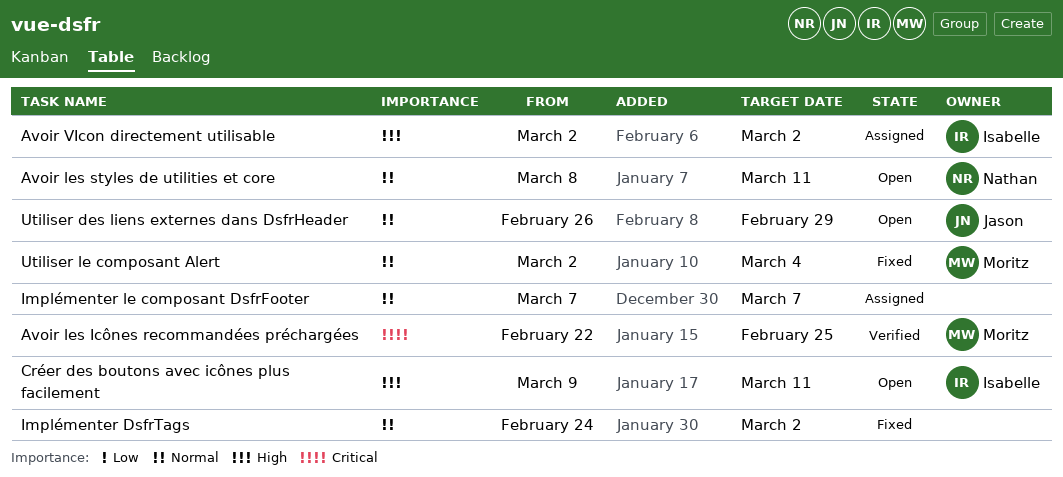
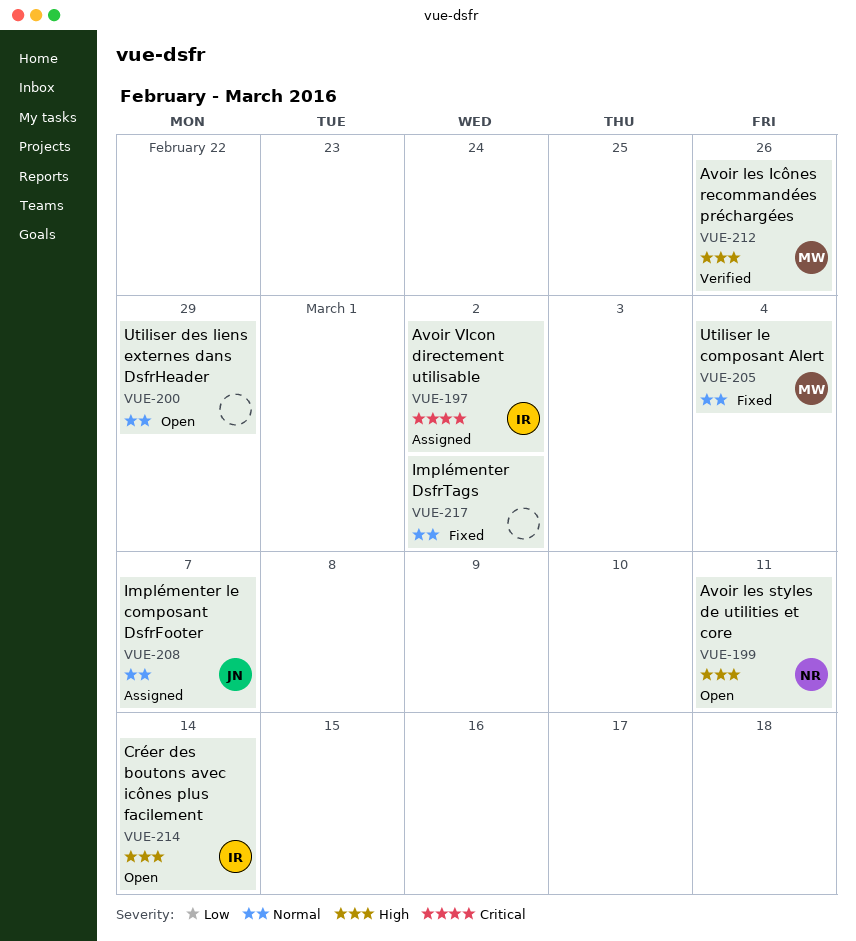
Avoir les Icônes recommandées préchargées, priority: Critical -> High
Avoir les Icônes recommandées préchargées, due: Feb 25 -> Feb 26
Avoir les styles de utilities et core, priority: Normal -> High
Avoir VIcon directement utilisable, priority: High -> Critical
Créer des boutons avec icônes plus facilement, due: Mar 11 -> Mar 14
Implémenter le composant DsfrFooter, owner: none -> Jason
Utiliser des liens externes dans DsfrHeader, owner: Jason -> none

